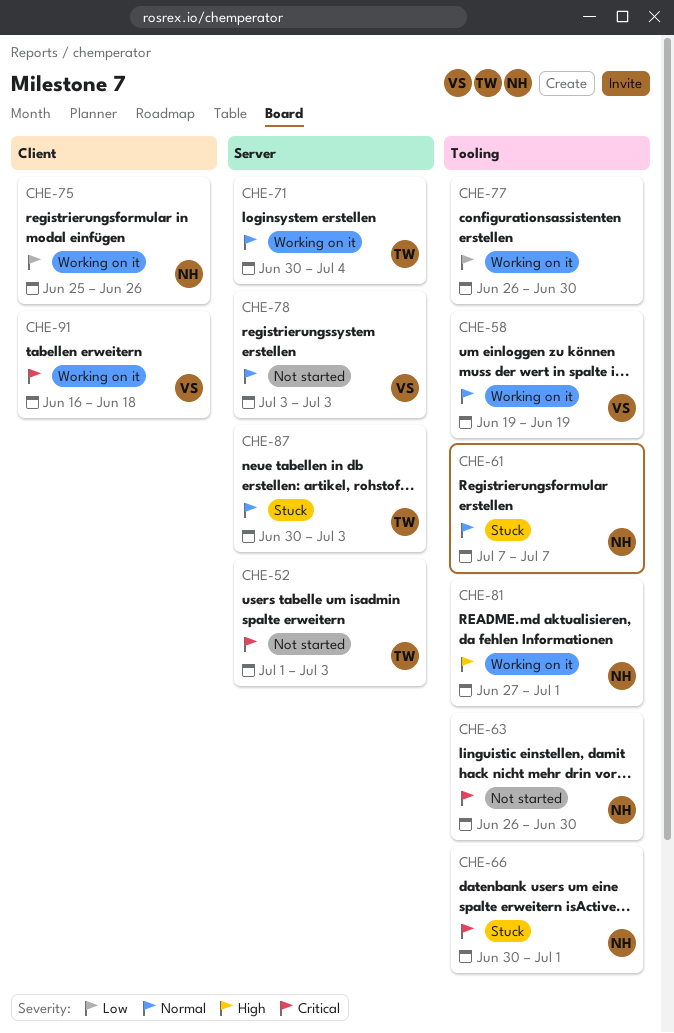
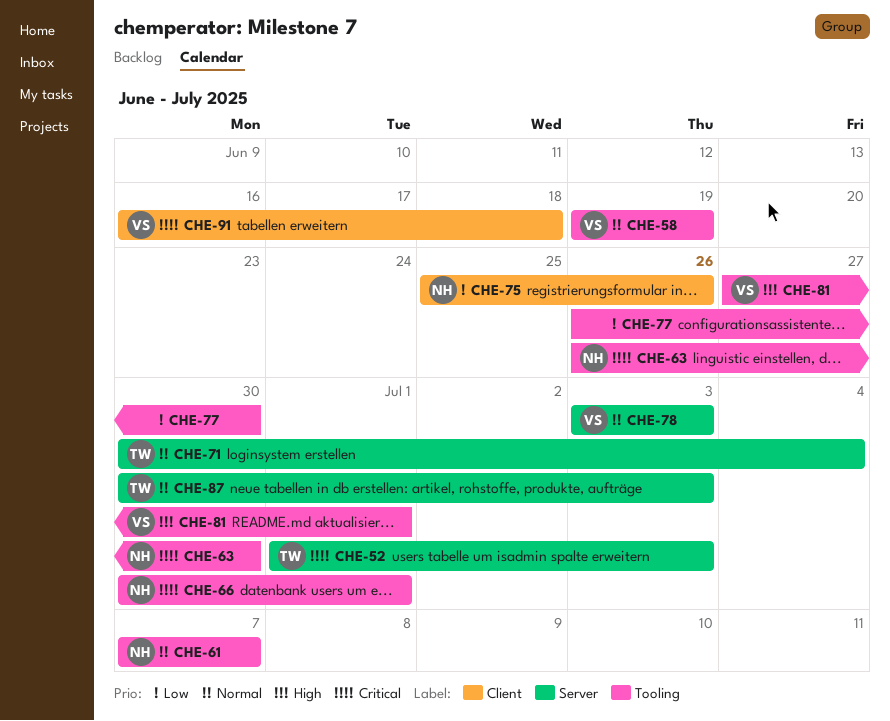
CHE-81, owner: NH -> VS

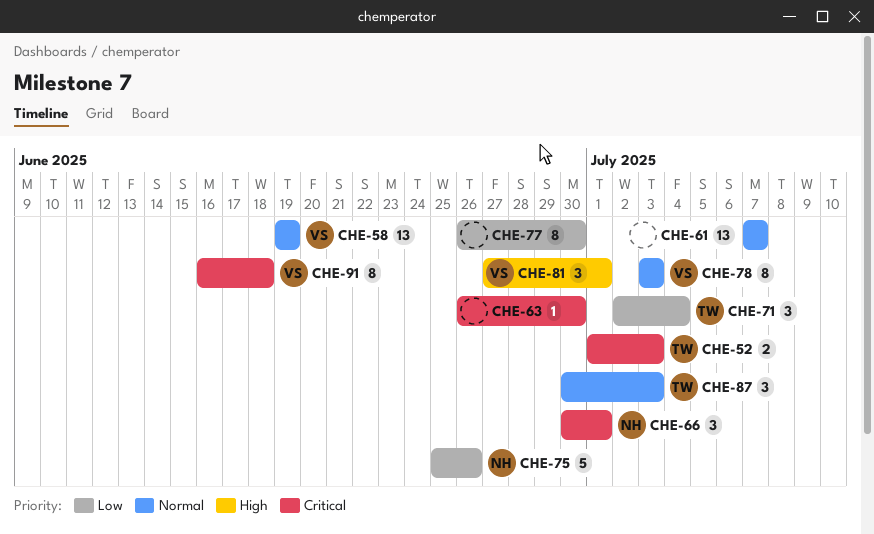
CHE-61, owner: NH -> none
CHE-63, owner: NH -> none
CHE-71, priority: Normal -> Low
CHE-71, start: Jun 30 -> Jul 2

